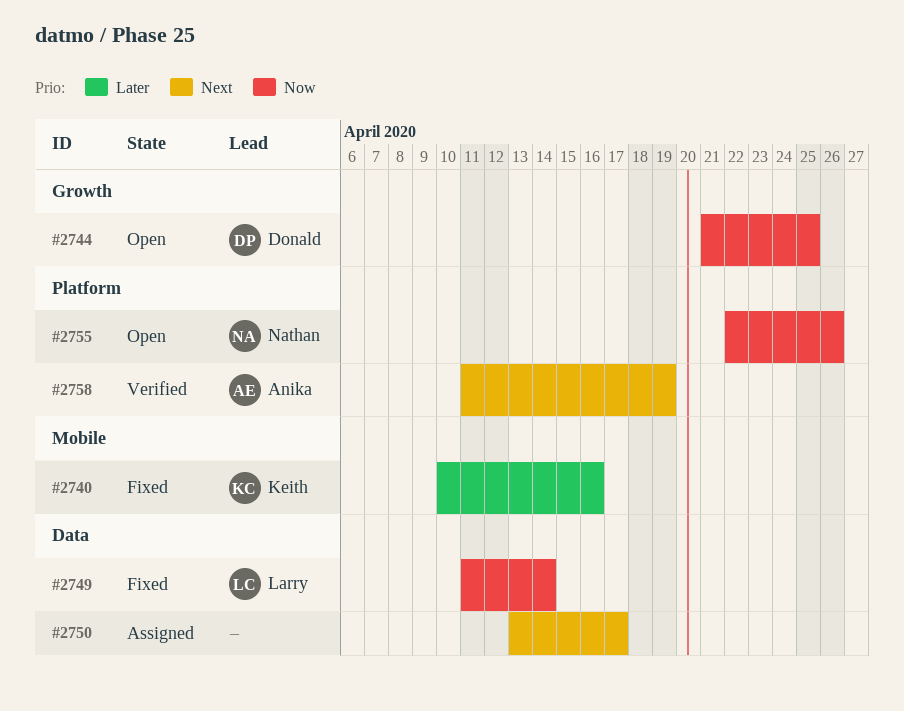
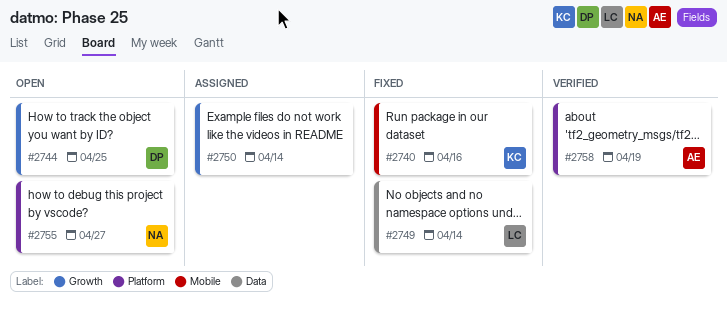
#2750, label: Data -> Growth
#2750, due: Apr 17 -> Apr 14
#2755, due: Apr 26 -> Apr 27

